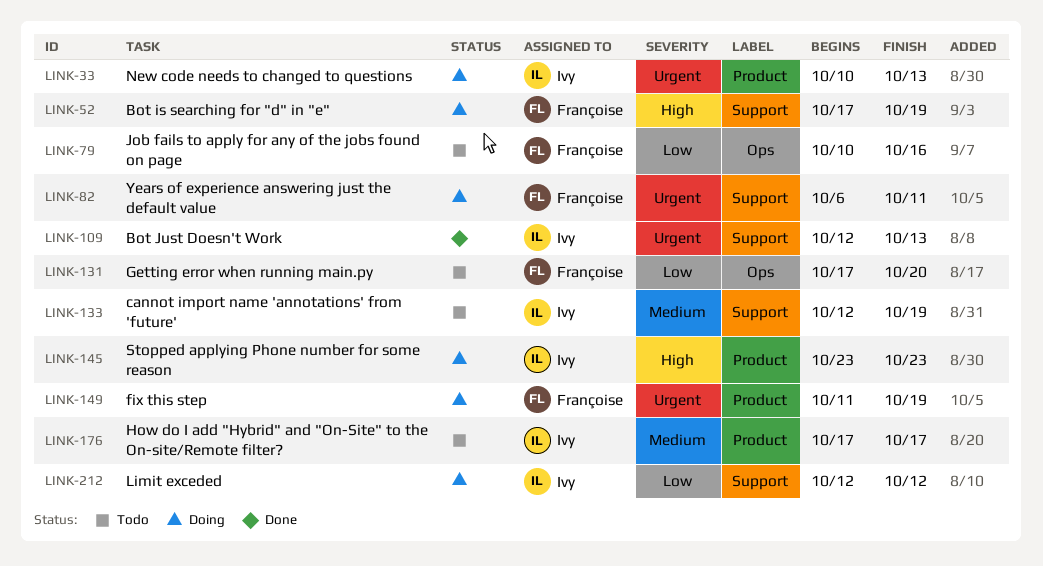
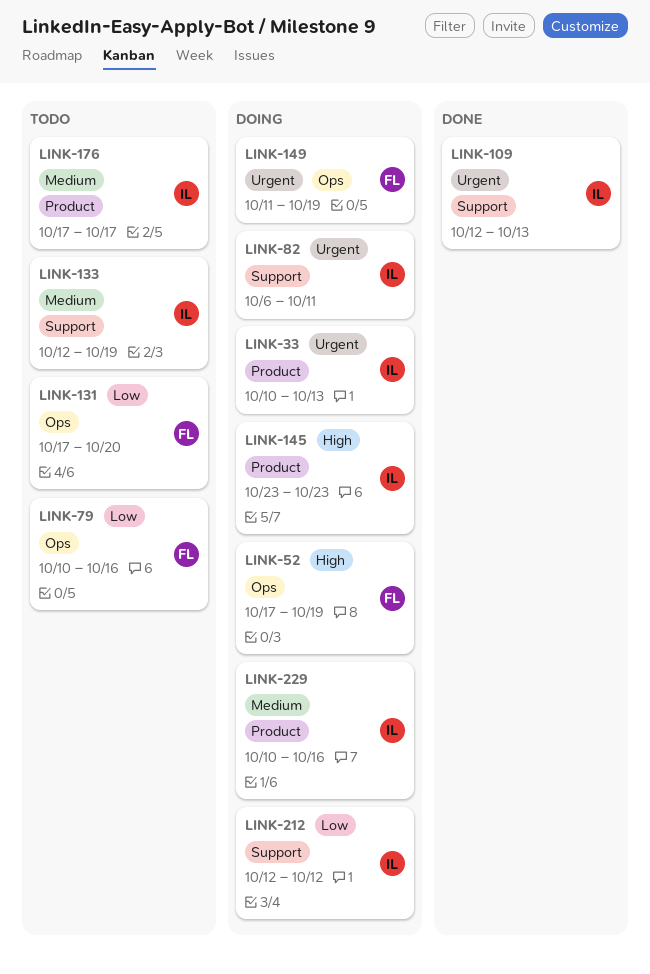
LINK-52, label: Support -> Ops
LINK-82, owner: Françoise -> Ivy
LINK-149, label: Product -> Ops
LINK-229: none -> present

